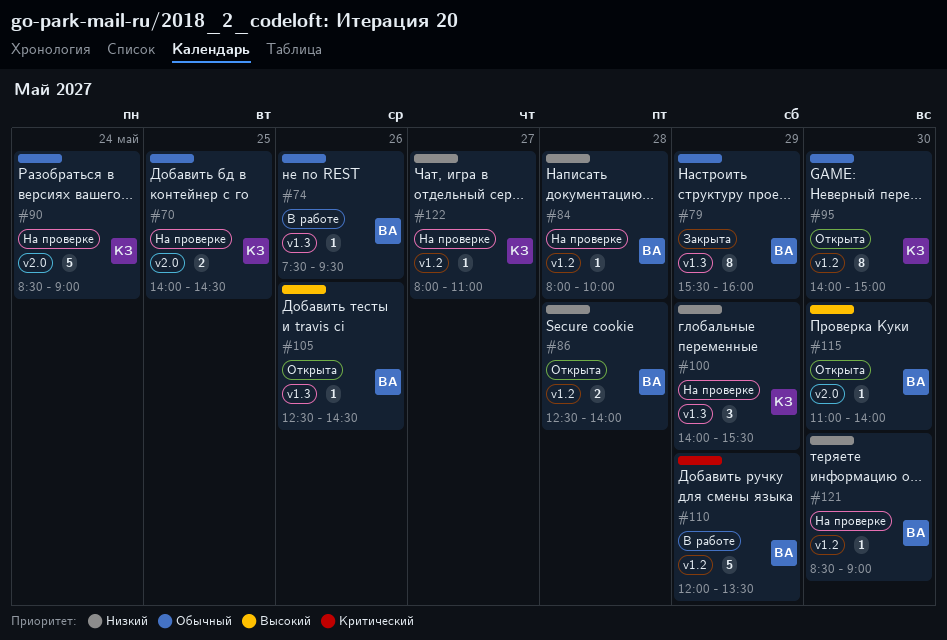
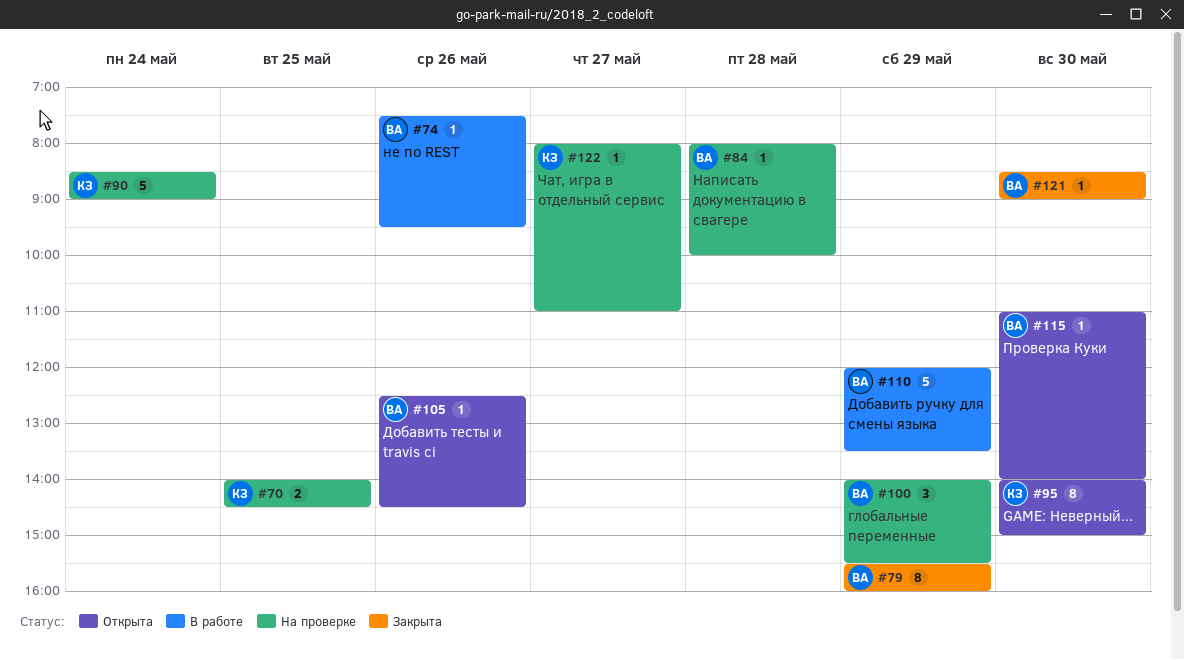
#86: present -> none
#100, owner: КЗ -> ВА
#121, status: На проверке -> Закрыта

